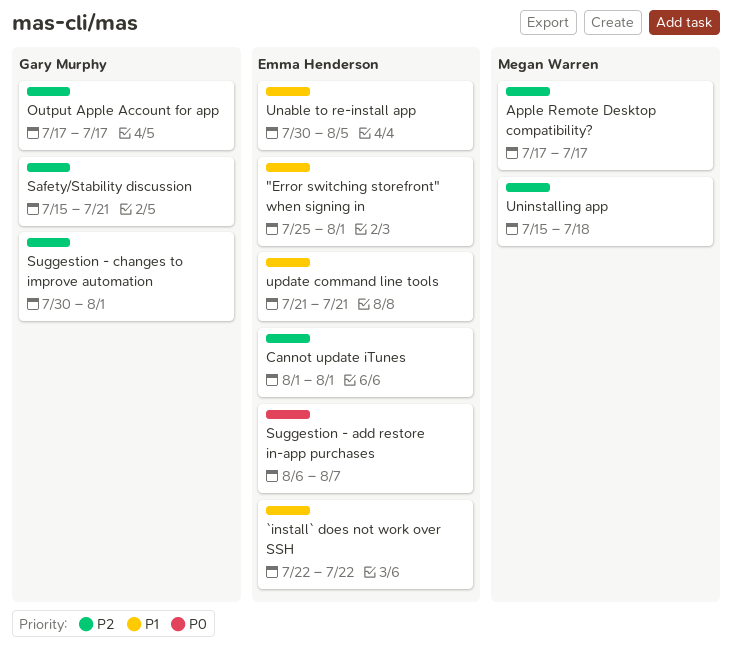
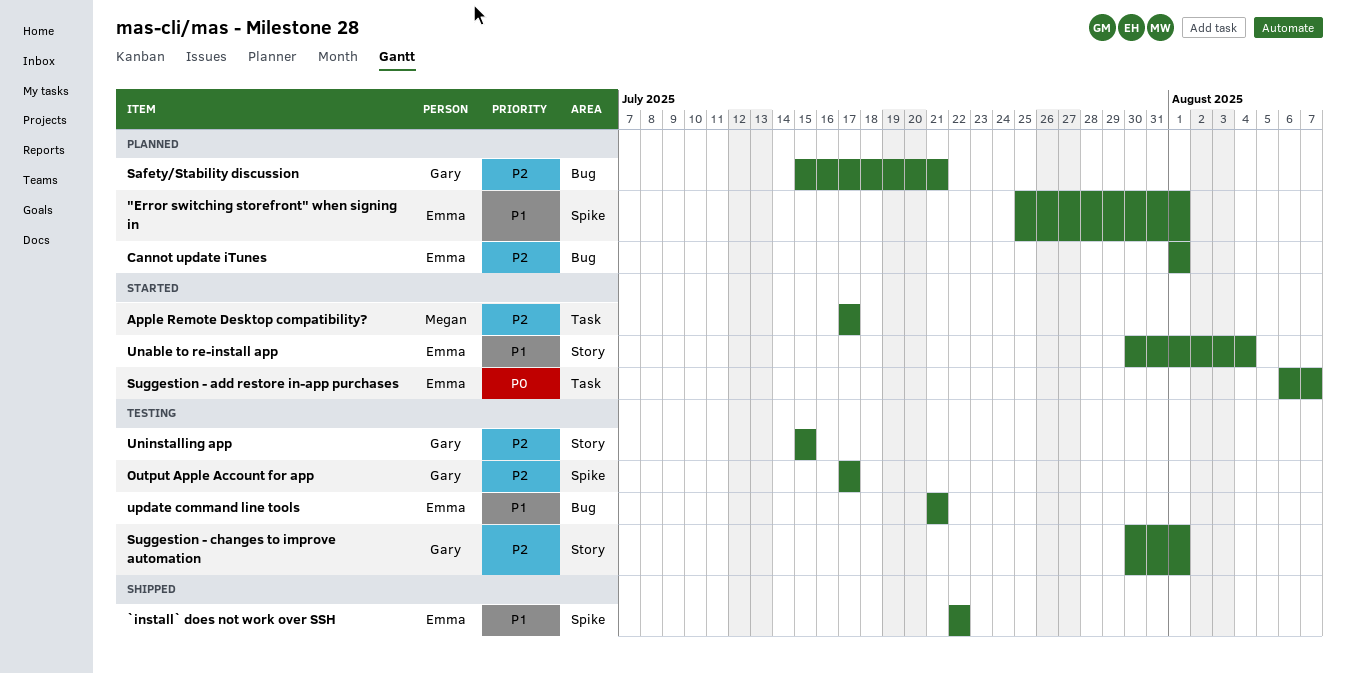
Unable to re-install app, due: Aug 5 -> Aug 4
Uninstalling app, owner: Megan Warren -> Gary Murphy
Uninstalling app, due: Jul 18 -> Jul 15

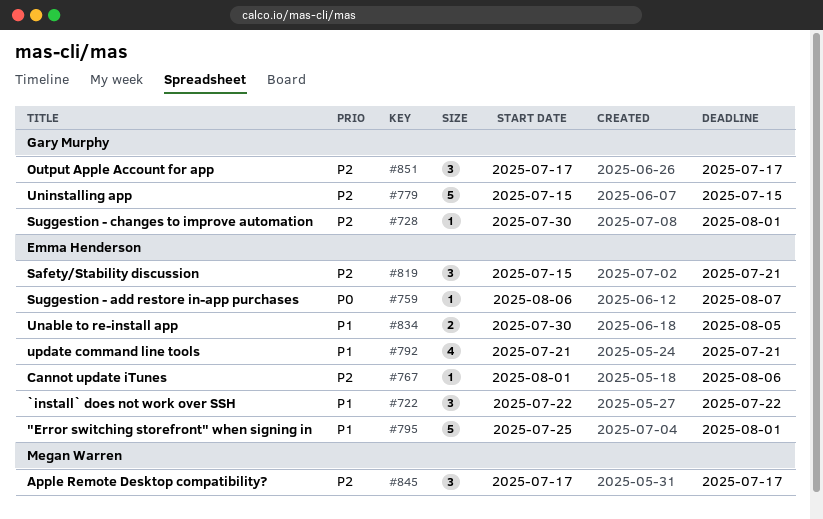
Cannot update iTunes, due: Aug 1 -> Aug 6
Safety/Stability discussion, owner: Gary Murphy -> Emma Henderson
Unable to re-install app, due: Aug 4 -> Aug 5

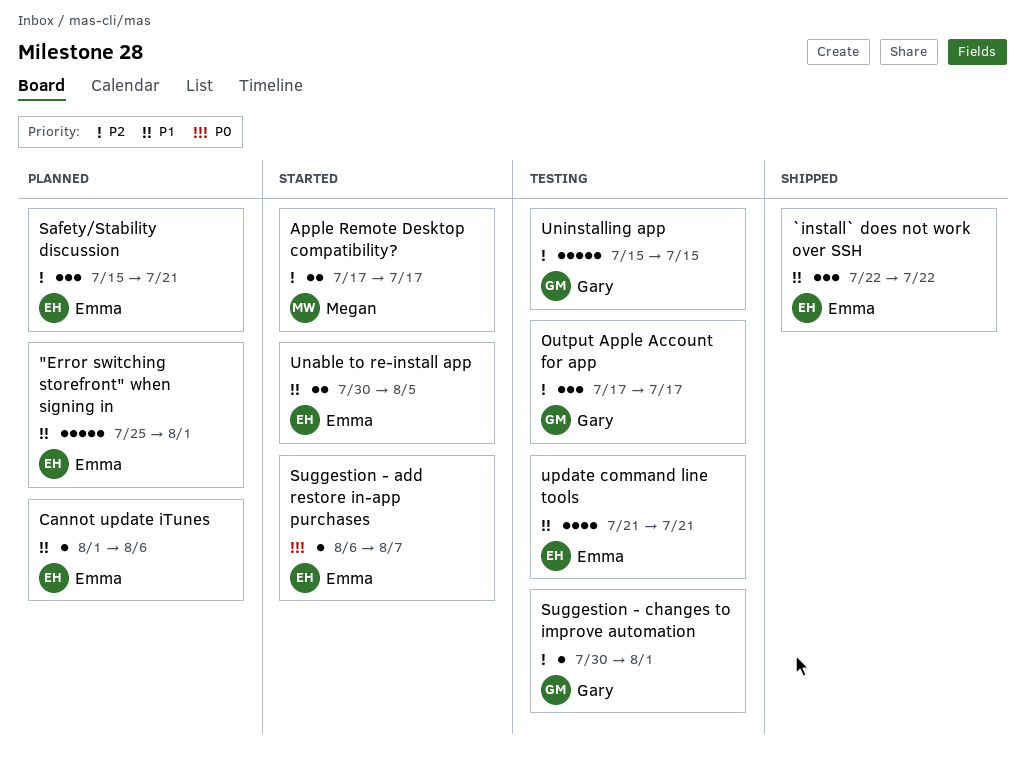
Apple Remote Desktop compatibility?, estimate: 3 -> 2
Cannot update iTunes, priority: P2 -> P1

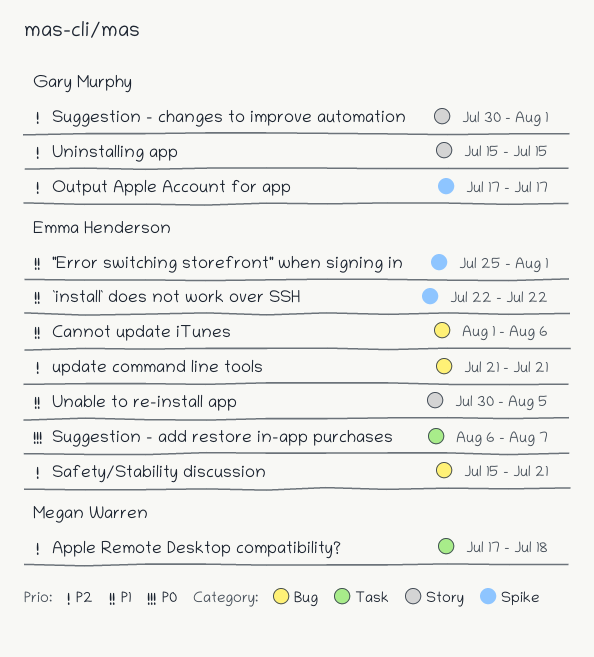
Apple Remote Desktop compatibility?, due: Jul 17 -> Jul 18
update command line tools, priority: P1 -> P2

